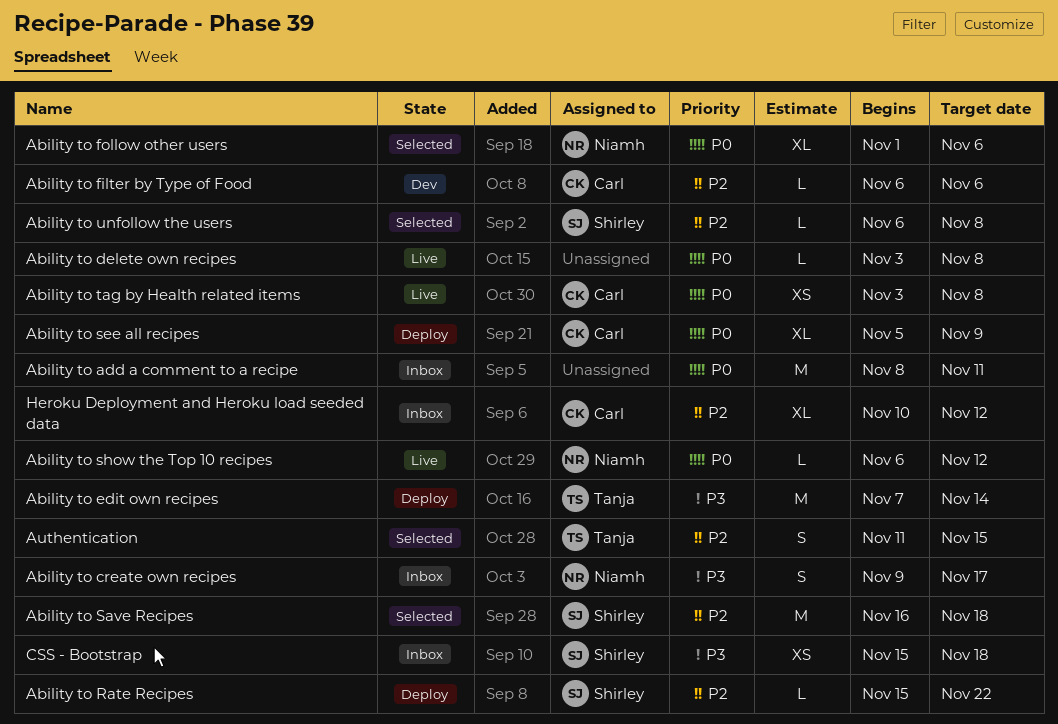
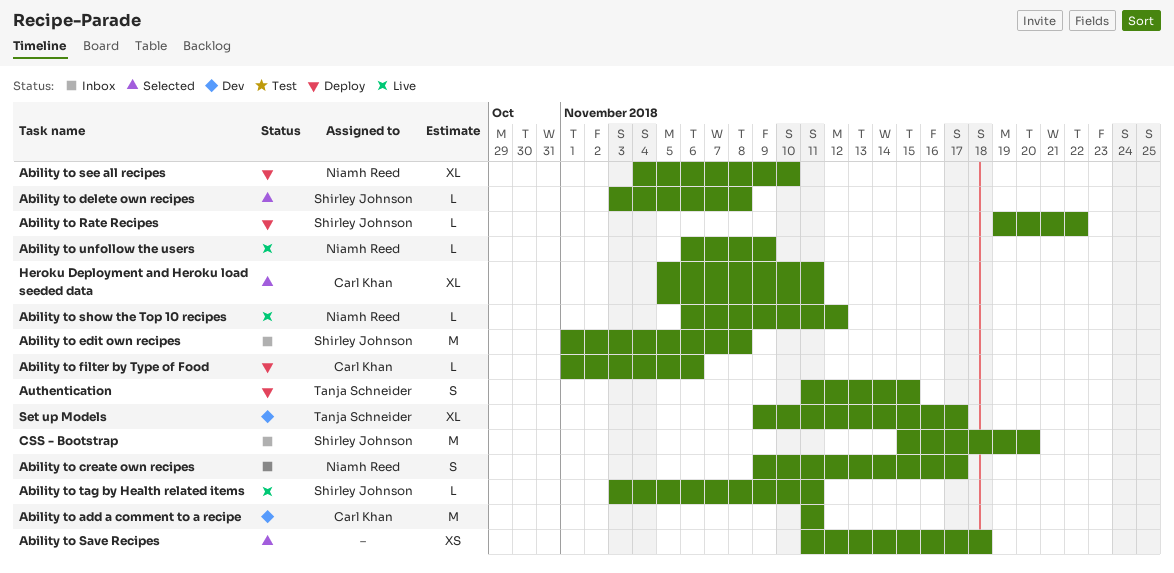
Ability to add a comment to a recipe, status: Inbox -> Dev
Ability to add a comment to a recipe, owner: none -> Carl Khan
Ability to add a comment to a recipe, start: Nov 8 -> Nov 11
Ability to delete own recipes, status: Live -> Selected
Ability to delete own recipes, owner: none -> Shirley Johnson
Ability to edit own recipes, status: Deploy -> Inbox
Ability to edit own recipes, owner: Tanja Schneider -> Shirley Johnson
Ability to edit own recipes, start: Nov 7 -> Nov 1
Ability to edit own recipes, due: Nov 14 -> Nov 8
Ability to filter by Type of Food, status: Dev -> Deploy
Ability to filter by Type of Food, start: Nov 6 -> Nov 1
Ability to follow other users: present -> none
Ability to Rate Recipes, start: Nov 15 -> Nov 19
Ability to Save Recipes, owner: Shirley Johnson -> none
Ability to Save Recipes, estimate: M -> XS
Ability to Save Recipes, start: Nov 16 -> Nov 11
Ability to see all recipes, owner: Carl Khan -> Niamh Reed
Ability to see all recipes, start: Nov 5 -> Nov 4
Ability to see all recipes, due: Nov 9 -> Nov 10
Ability to tag by Health related items, owner: Carl Khan -> Shirley Johnson
Ability to tag by Health related items, estimate: XS -> L
Ability to tag by Health related items, due: Nov 8 -> Nov 11
Ability to unfollow the users, status: Selected -> Live
Ability to unfollow the users, owner: Shirley Johnson -> Niamh Reed
Ability to unfollow the users, due: Nov 8 -> Nov 9
Authentication, status: Selected -> Deploy
CSS - Bootstrap, estimate: XS -> M
CSS - Bootstrap, due: Nov 18 -> Nov 20
Heroku Deployment and Heroku load seeded data, status: Inbox -> Selected
Heroku Deployment and Heroku load seeded data, start: Nov 10 -> Nov 5
Heroku Deployment and Heroku load seeded data, due: Nov 12 -> Nov 11
Set up Models: none -> present

